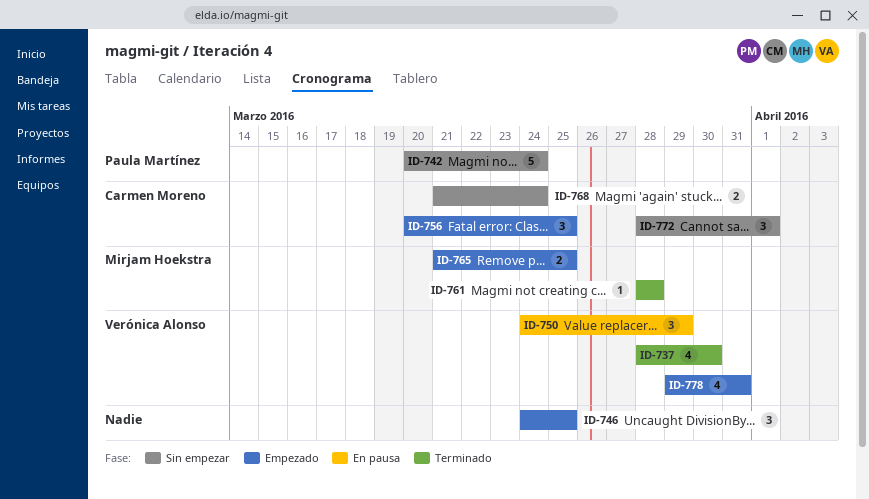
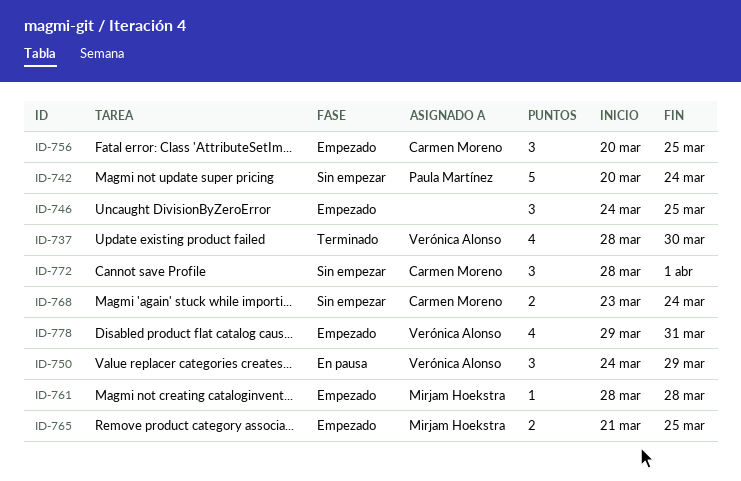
ID-761, status: Terminado -> Empezado
ID-768, start: Mar 21 -> Mar 23

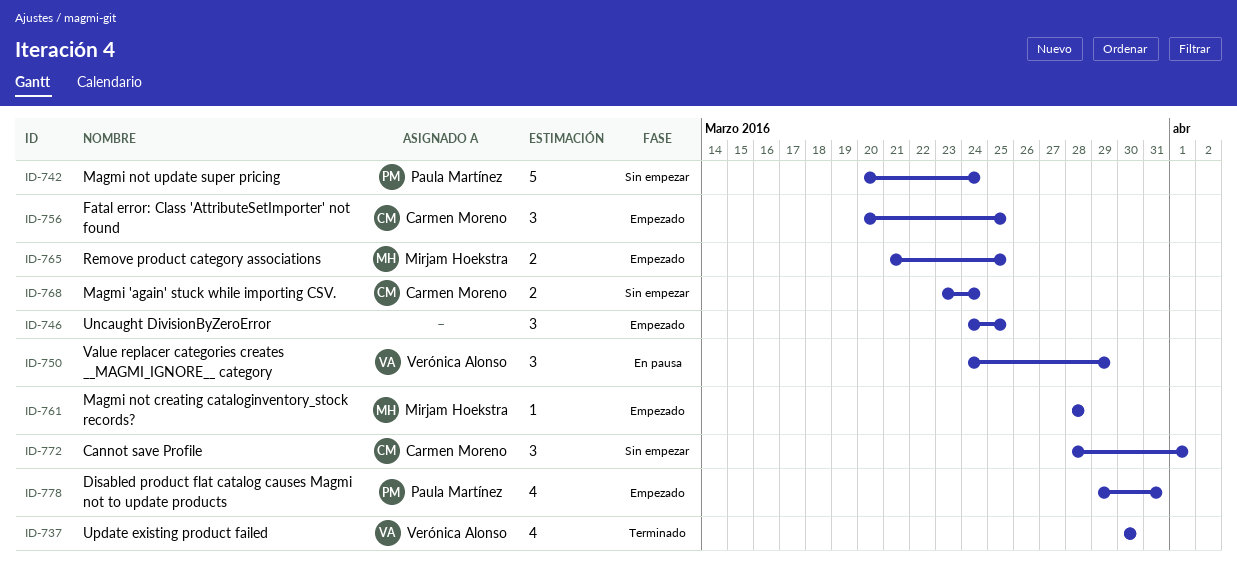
ID-737, start: Mar 28 -> Mar 30
ID-778, owner: Verónica Alonso -> Paula Martínez

